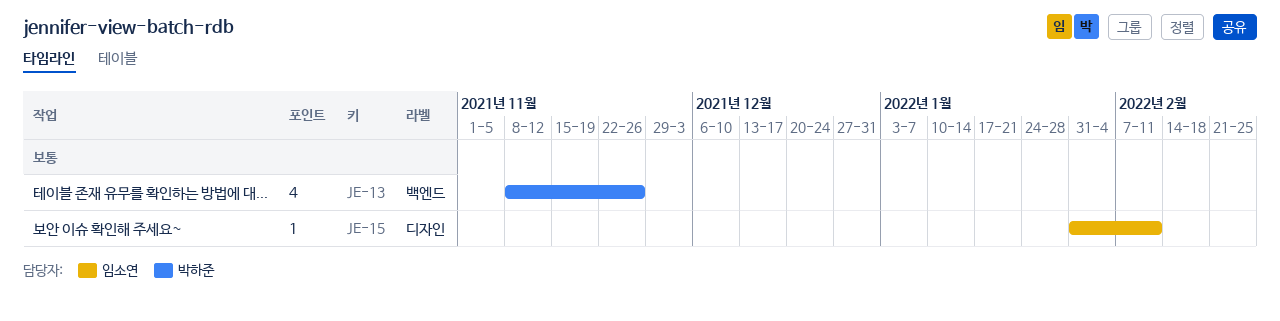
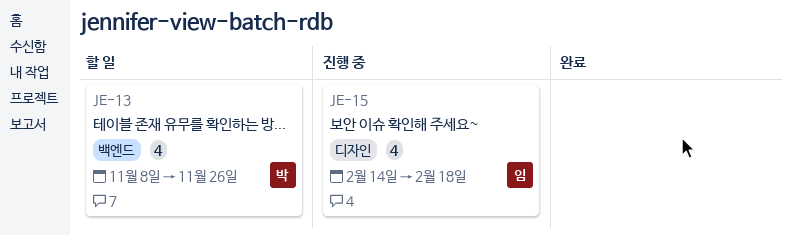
JE-15, estimate: 1 -> 4
JE-15, start: Jan 31 -> Feb 14
JE-15, due: Feb 11 -> Feb 18

